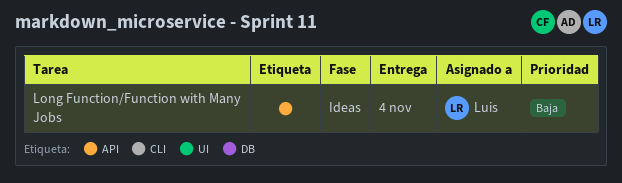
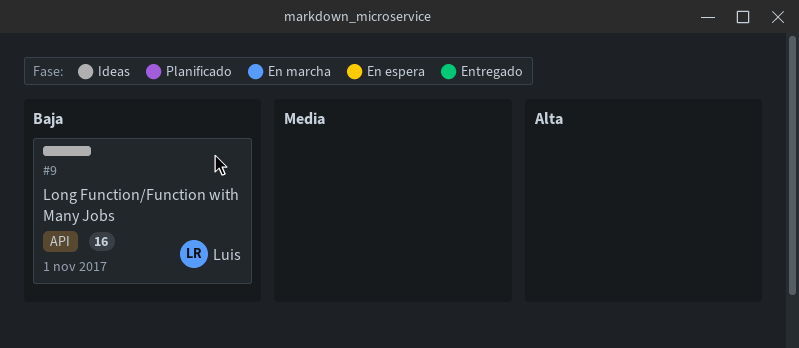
Long Function/Function with Many Jobs, due: Nov 4 -> Nov 1

